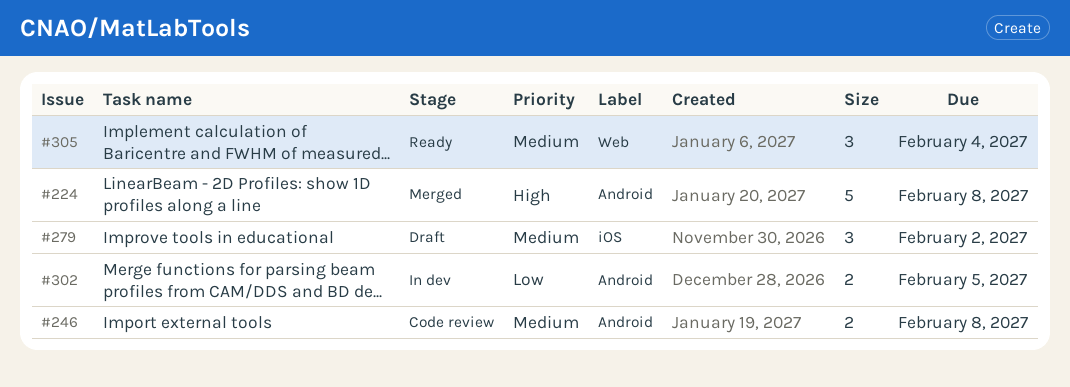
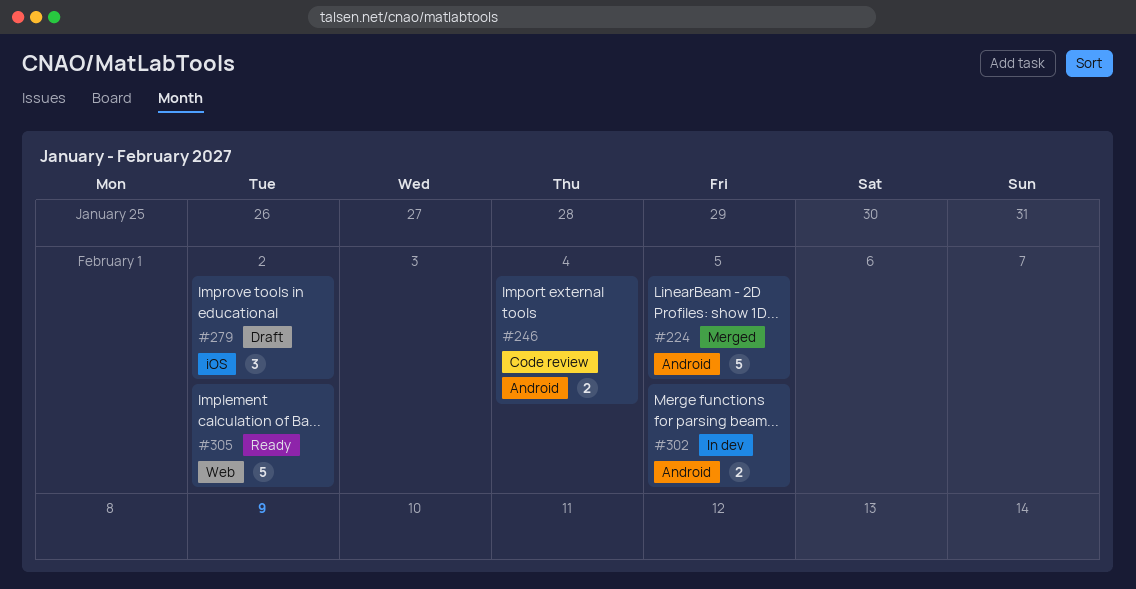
#224, due: Feb 8 -> Feb 5
#246, due: Feb 8 -> Feb 4
#305, estimate: 3 -> 5
#305, due: Feb 4 -> Feb 2

